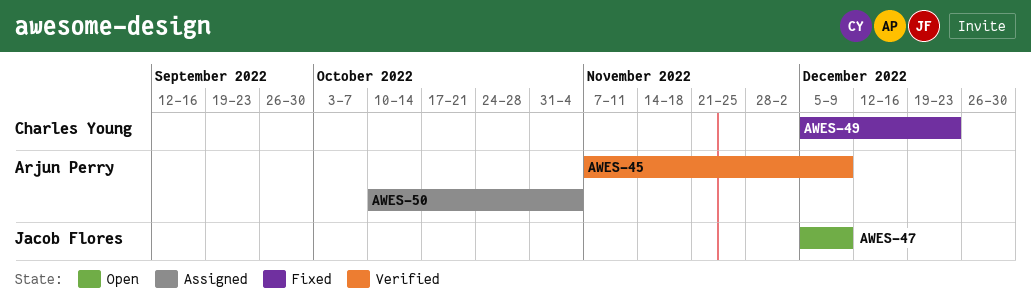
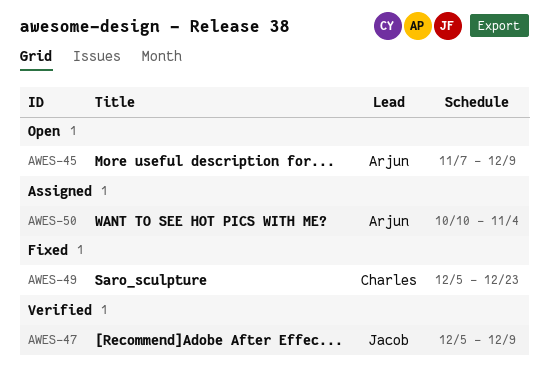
AWES-45, status: Verified -> Open
AWES-47, status: Open -> Verified

